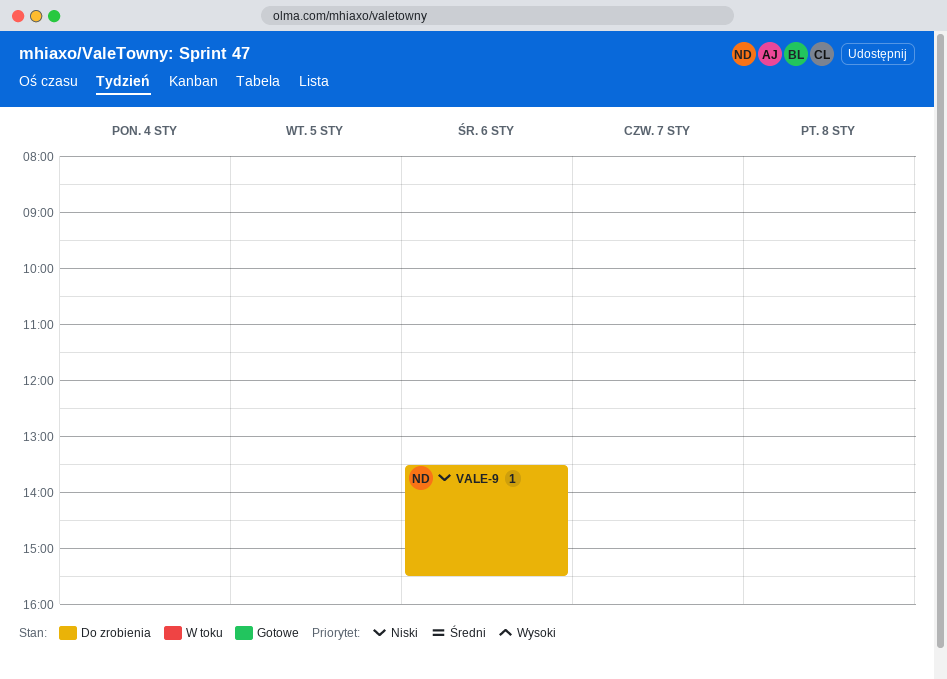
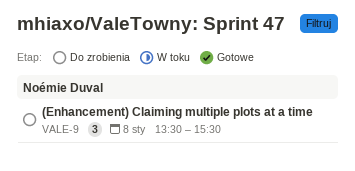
VALE-9, estimate: 1 -> 3
VALE-9, day: Jan 6 -> Jan 8

